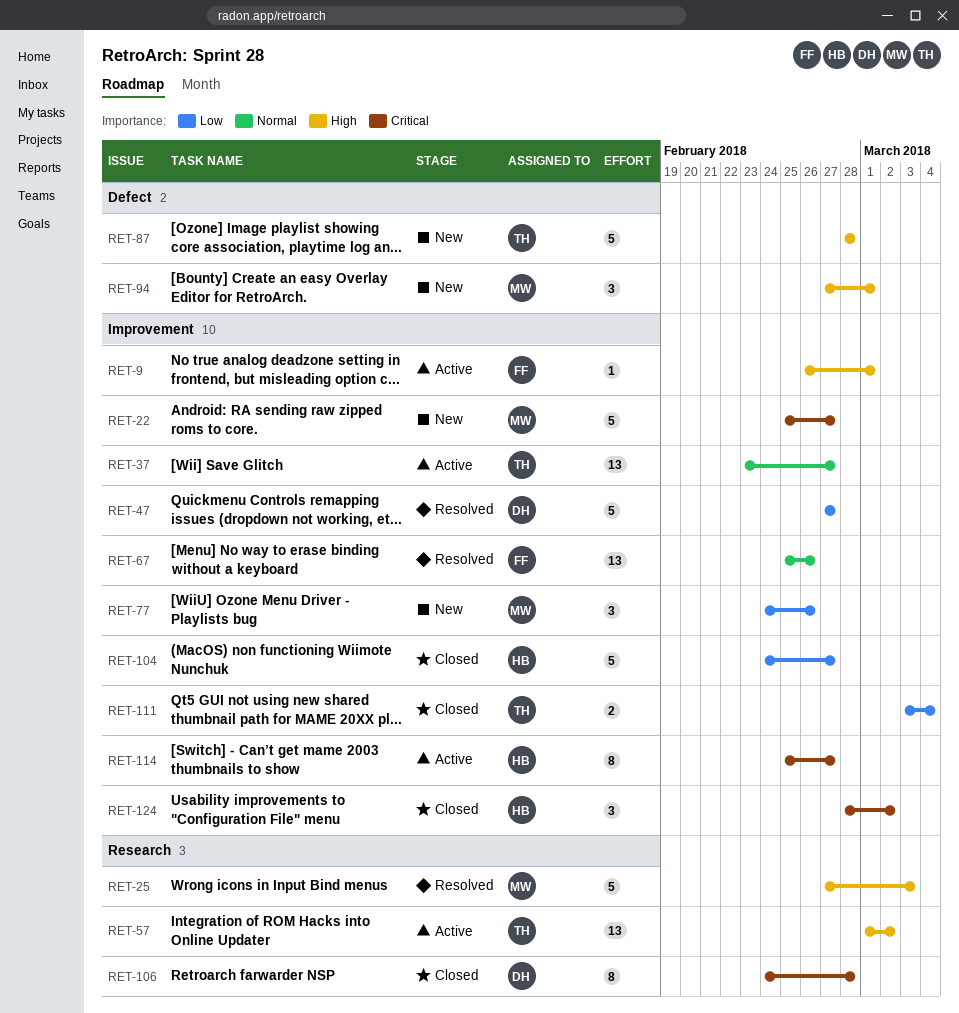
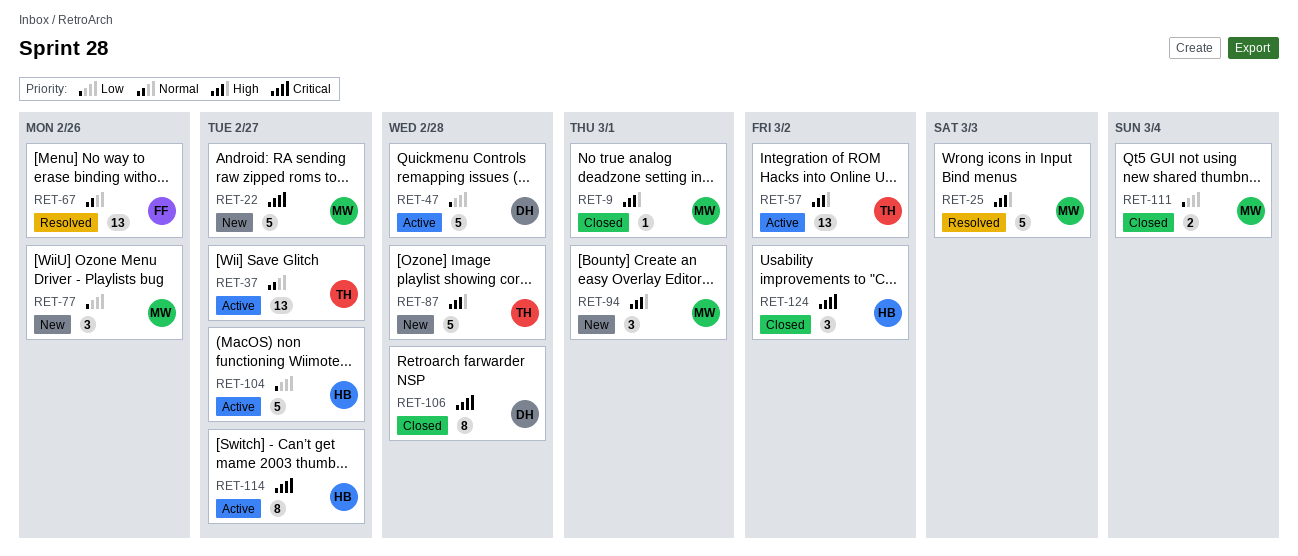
RET-9, status: Active -> Closed
RET-9, owner: FF -> MW
RET-47, status: Resolved -> Active
RET-47, due: Feb 27 -> Feb 28
RET-104, status: Closed -> Active
RET-111, owner: TH -> MW

